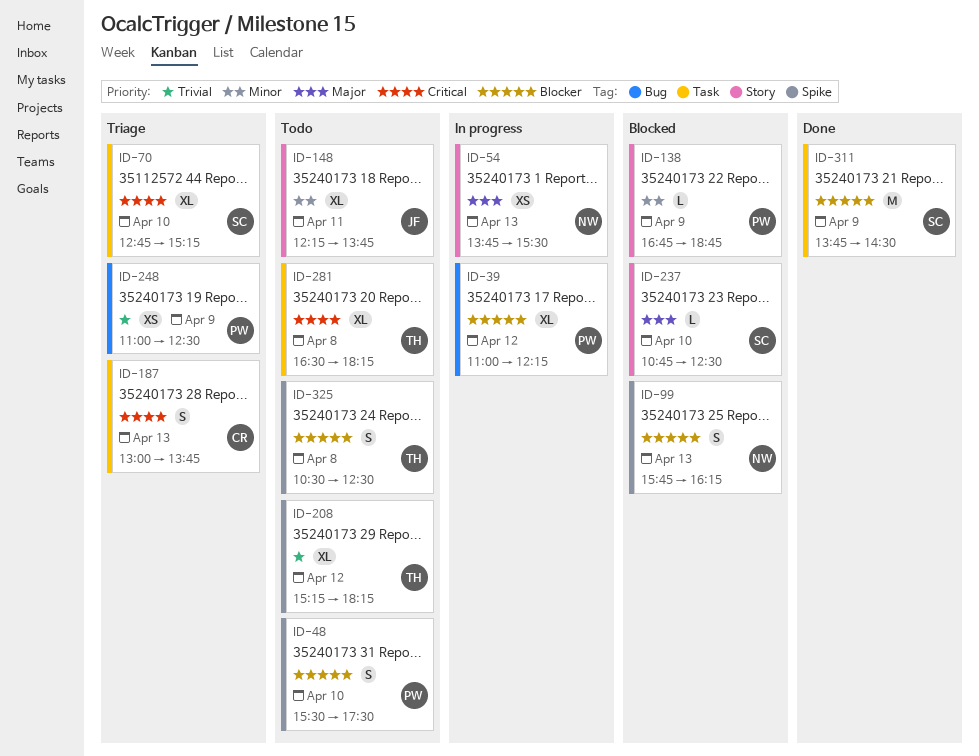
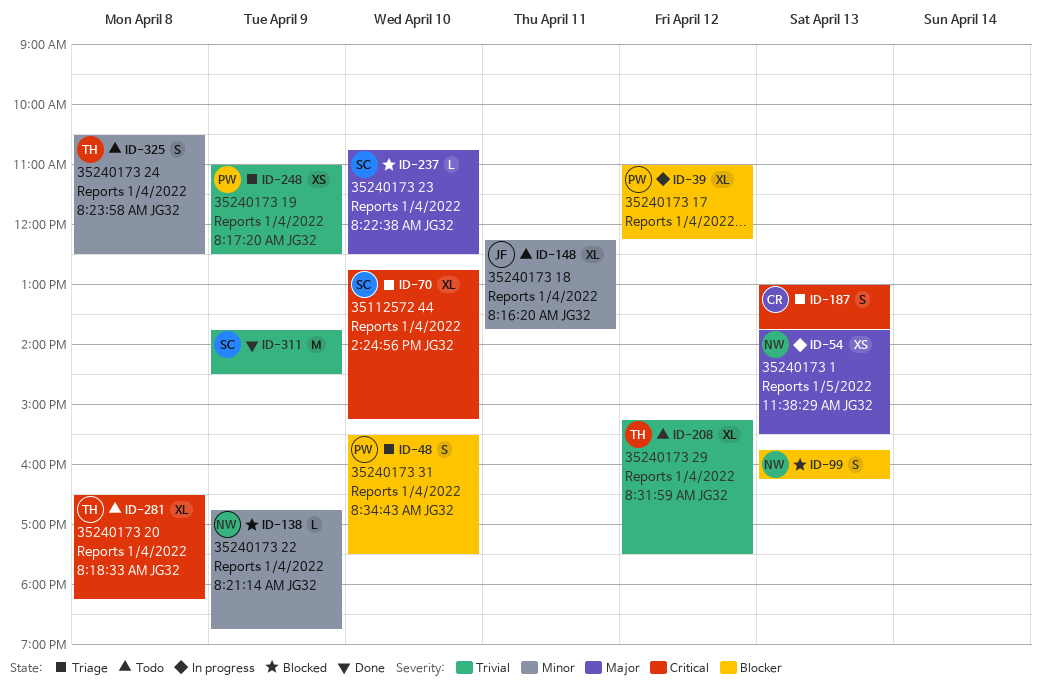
ID-48, status: Todo -> Triage
ID-138, owner: PW -> NW
ID-208, ends: 18:15 -> 17:30
ID-311, priority: Blocker -> Trivial
ID-325, priority: Blocker -> Minor

